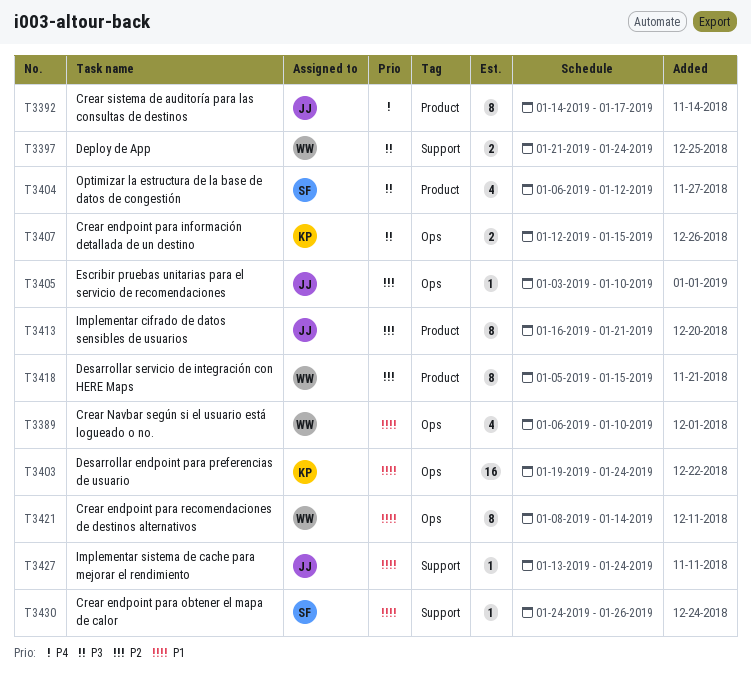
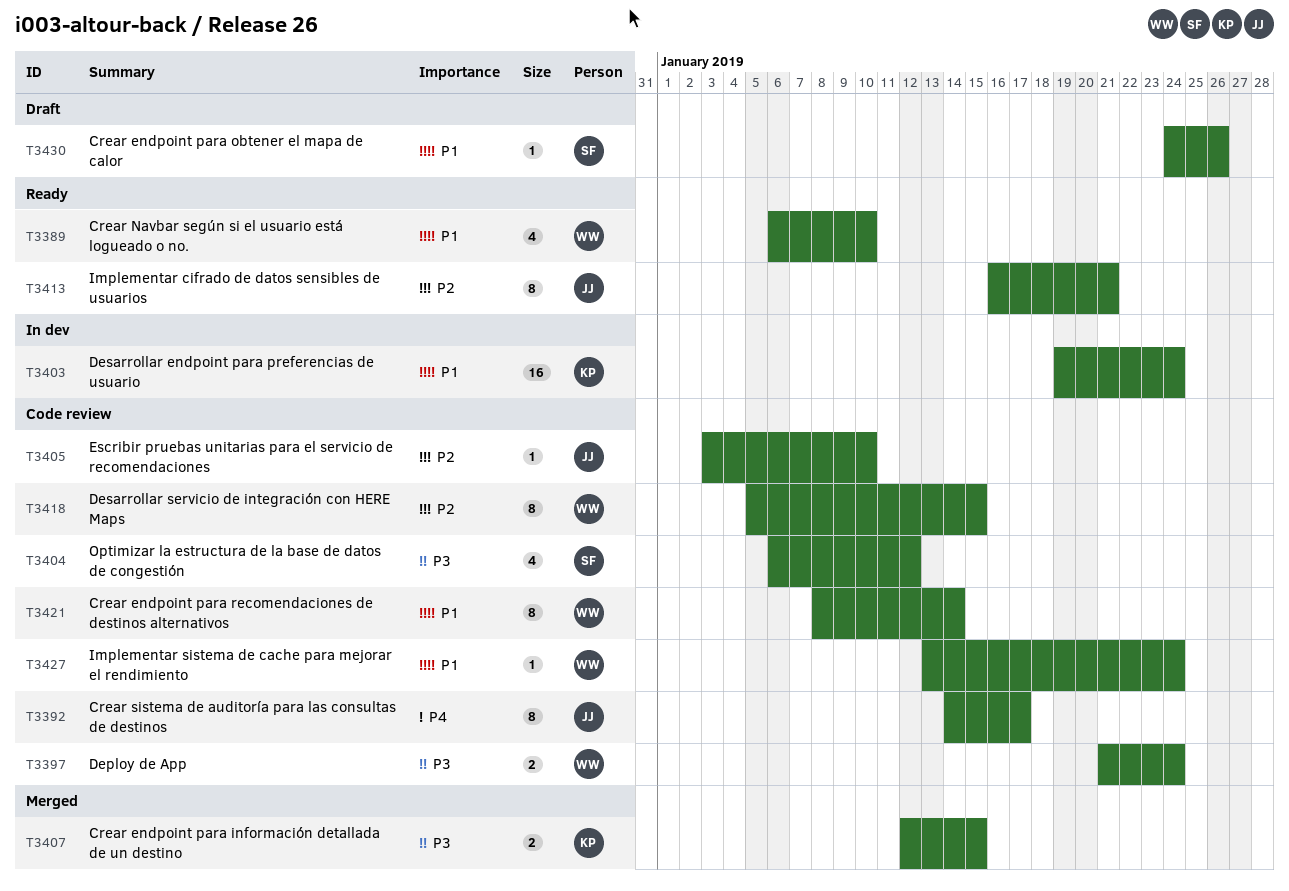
T3427, owner: JJ -> WW

